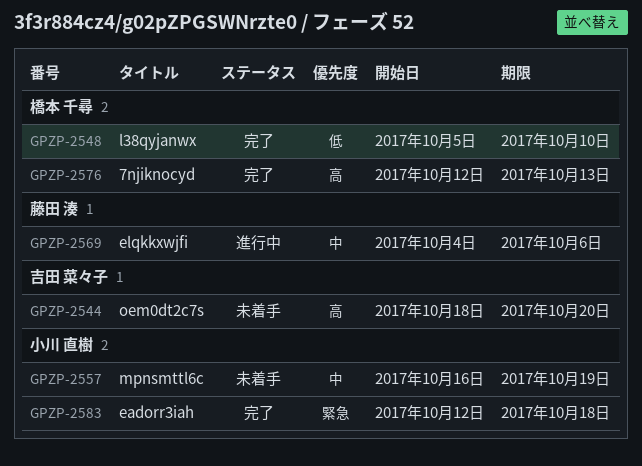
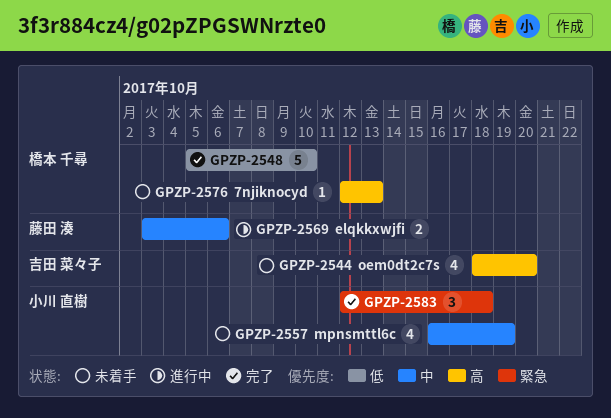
GPZP-2569, start: Oct 4 -> Oct 3
GPZP-2576, status: 完了 -> 未着手

